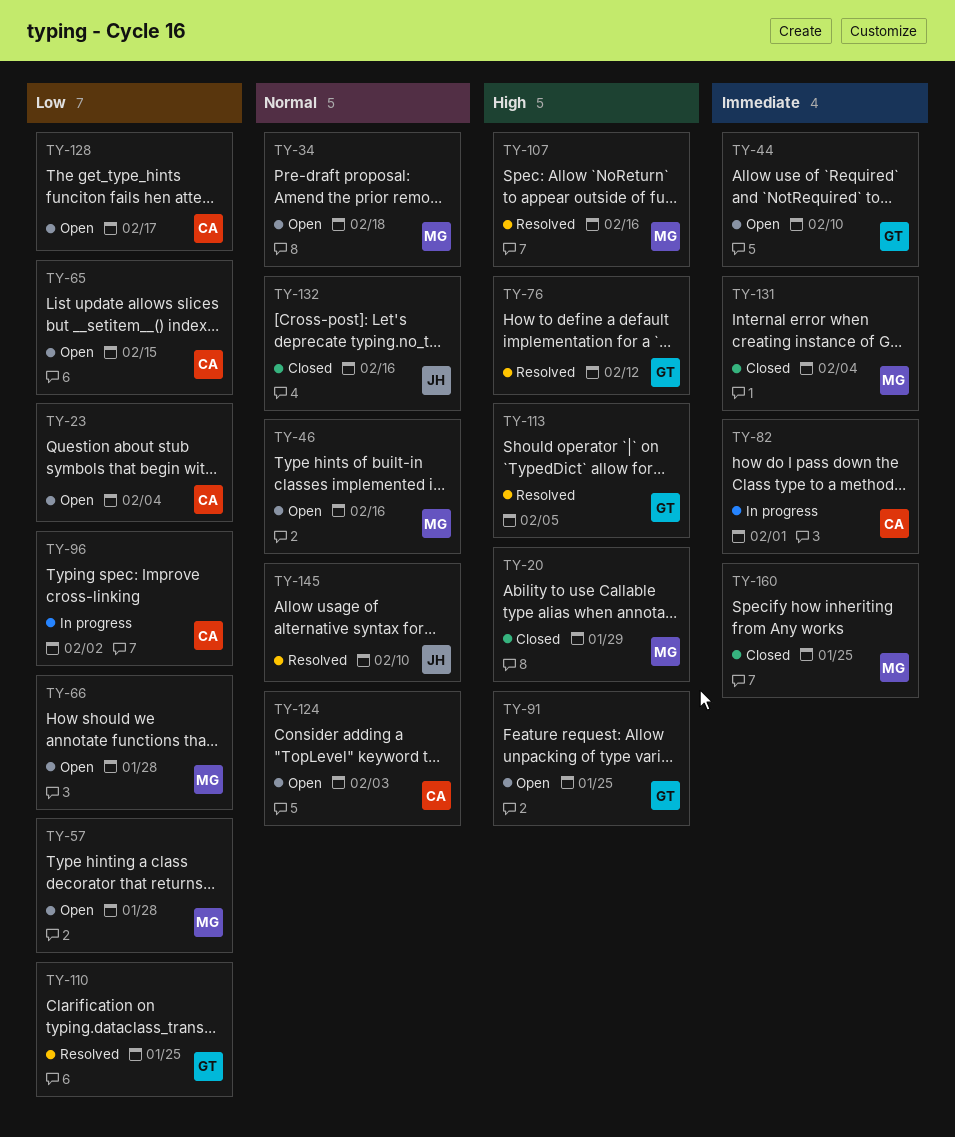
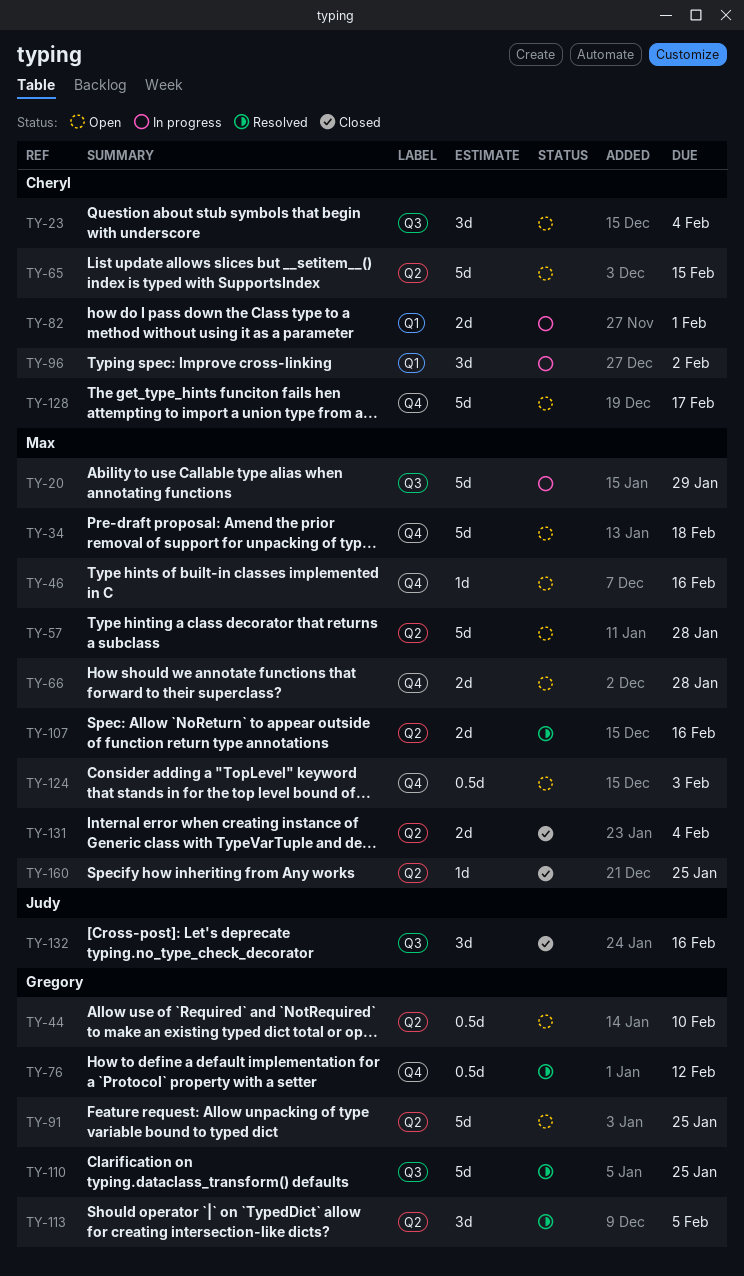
TY-20, status: Closed -> In progress
TY-124, owner: Cheryl -> Max
TY-145: present -> none

